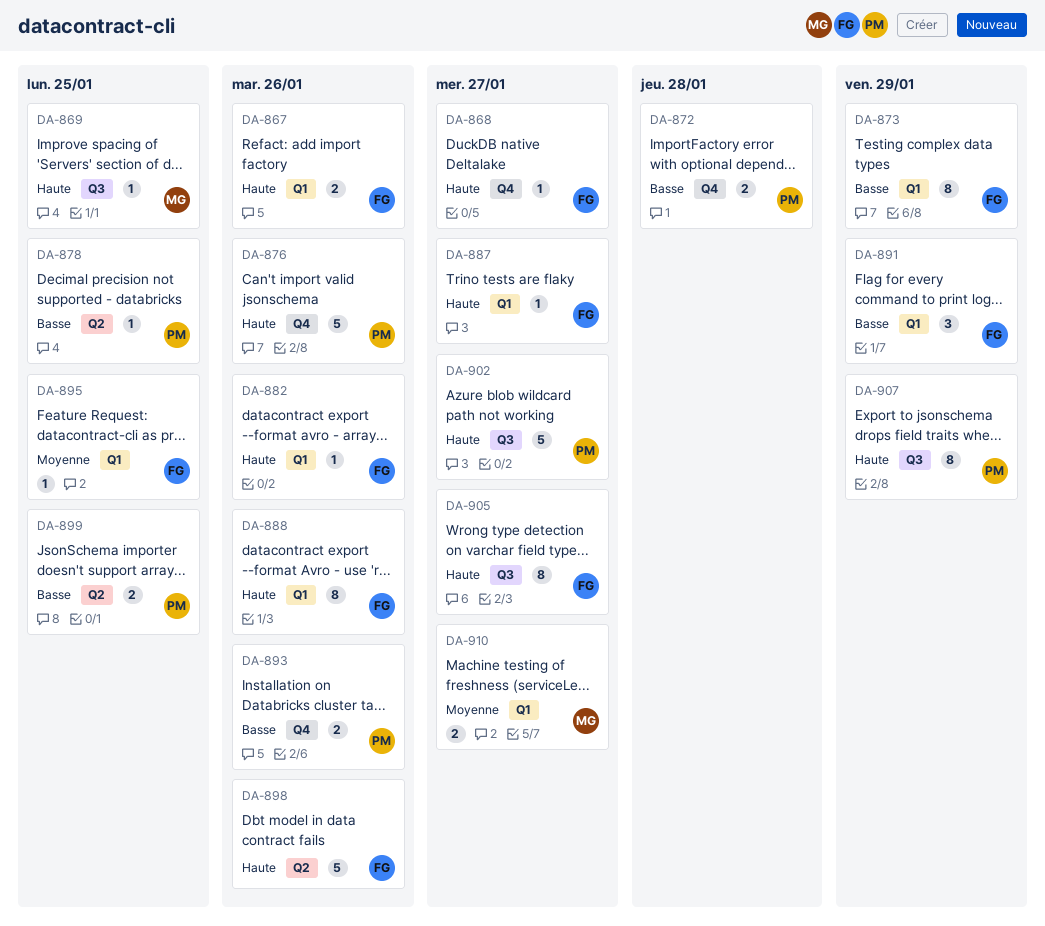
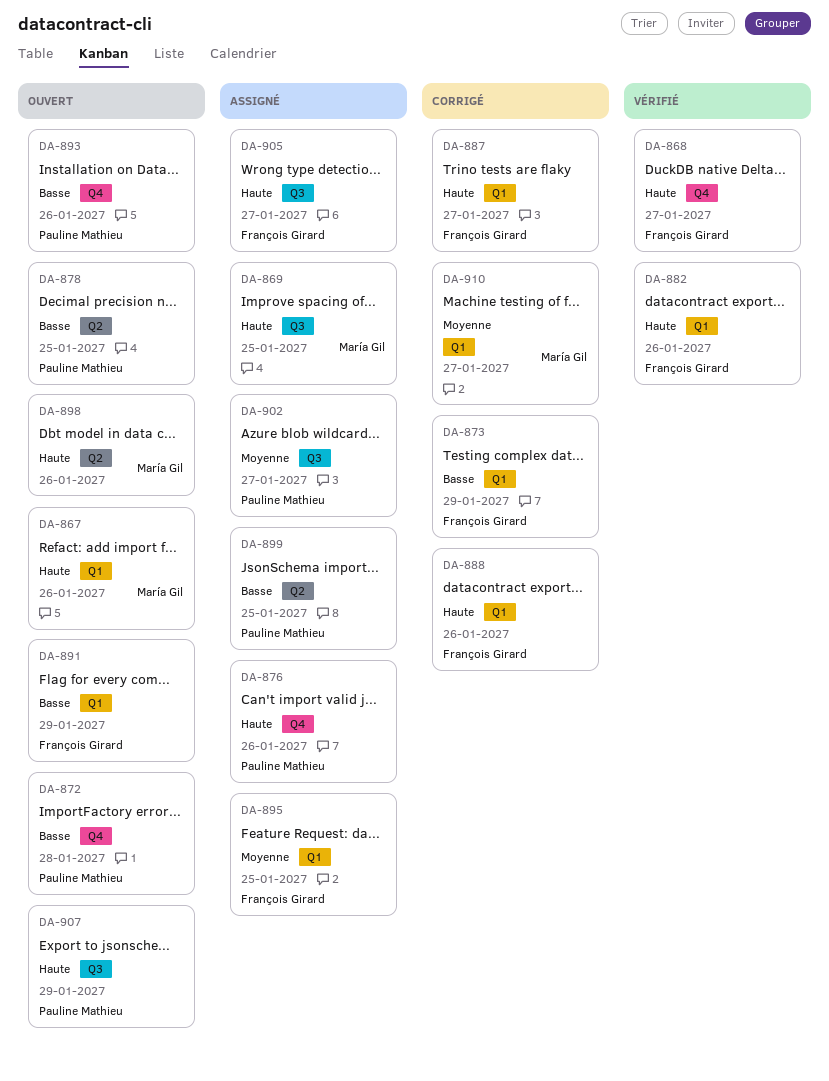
DA-867, owner: François Girard -> María Gil
DA-898, owner: François Girard -> María Gil
DA-902, priority: Haute -> Moyenne

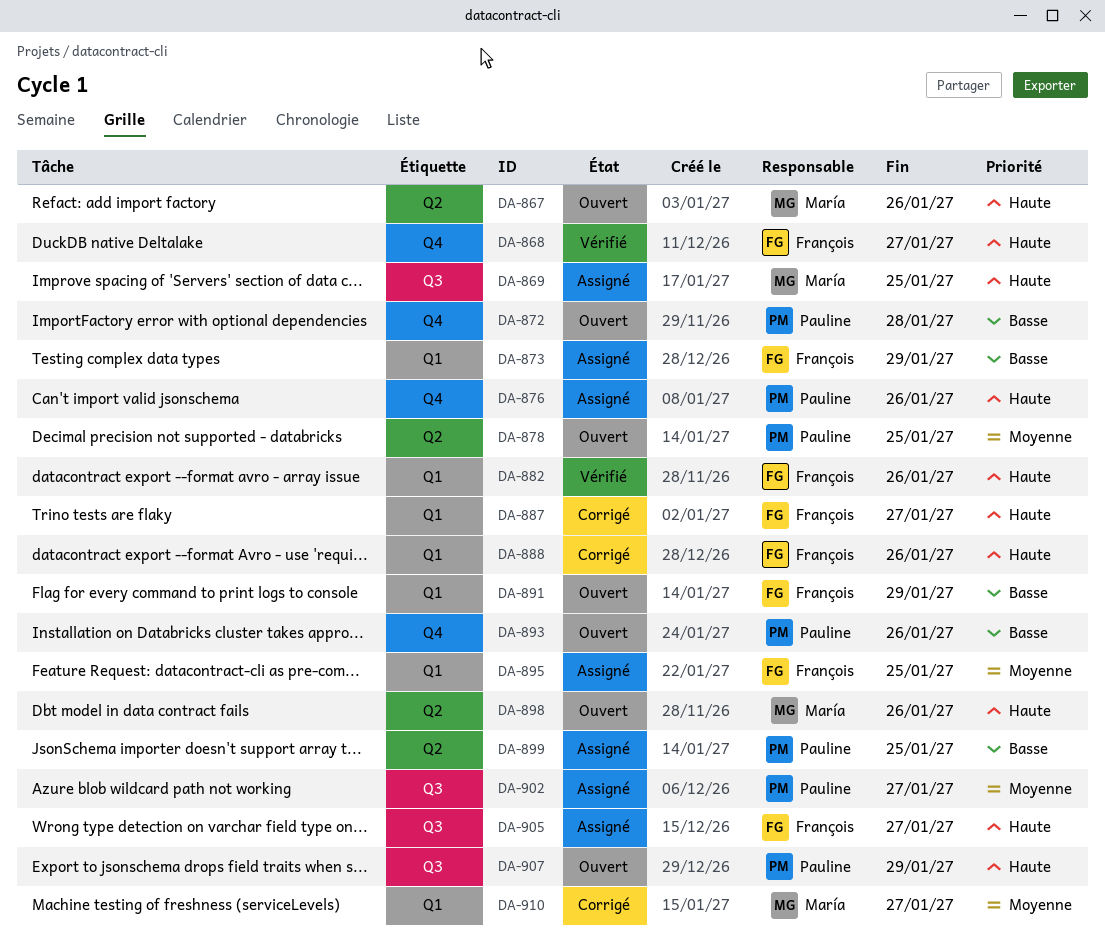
DA-867, label: Q1 -> Q2
DA-873, status: Corrigé -> Assigné
DA-878, priority: Basse -> Moyenne

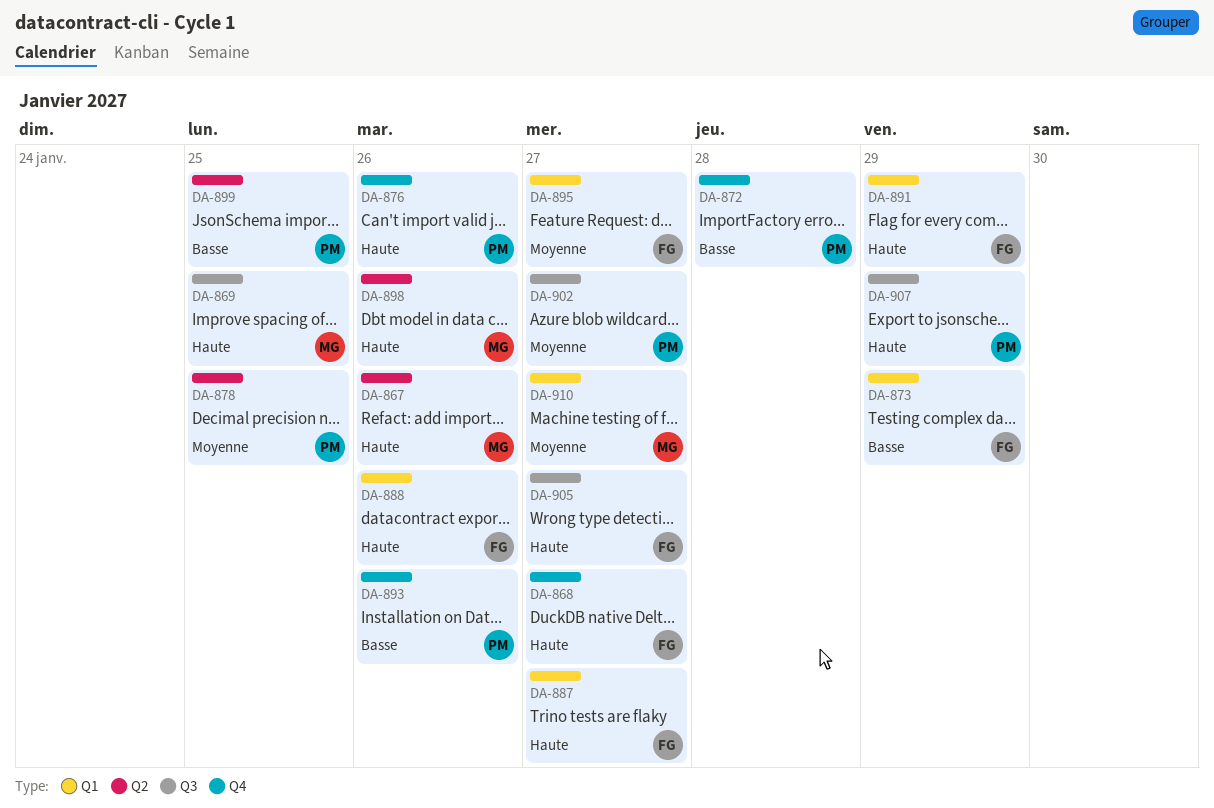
DA-882: present -> none
DA-891, priority: Basse -> Haute
DA-895, due: Jan 25 -> Jan 27

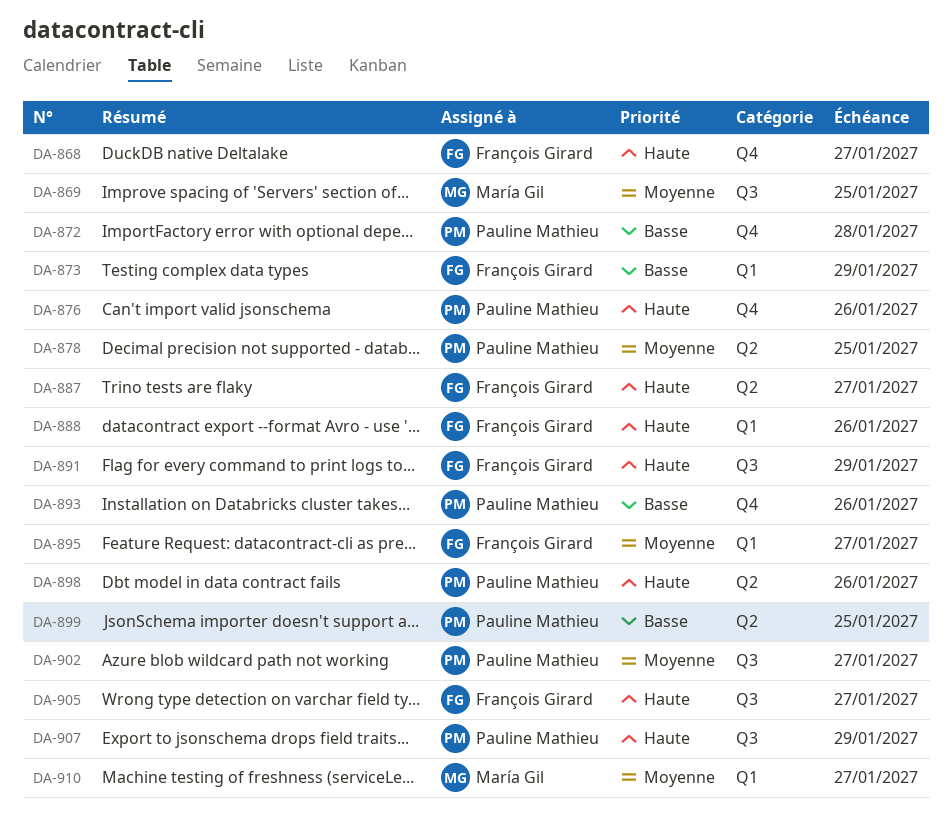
DA-867: present -> none
DA-869, priority: Haute -> Moyenne
DA-887, label: Q1 -> Q2
DA-891, label: Q1 -> Q3
DA-898, owner: María Gil -> Pauline Mathieu

